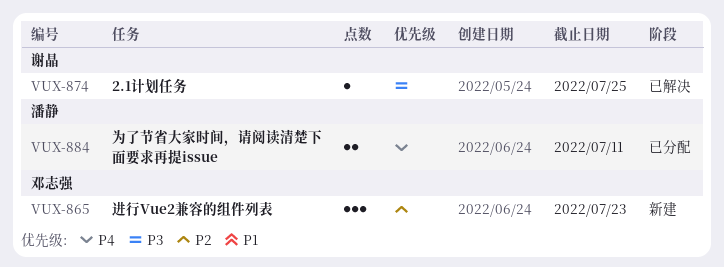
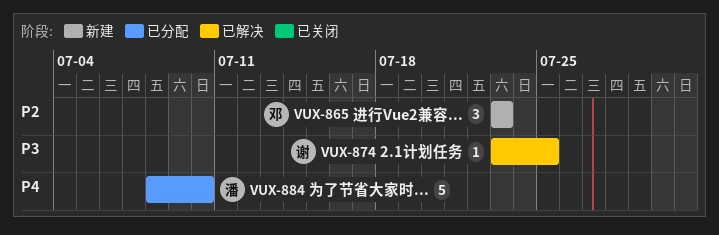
VUX-884, estimate: 2 -> 5
VUX-884, due: Jul 11 -> Jul 10

